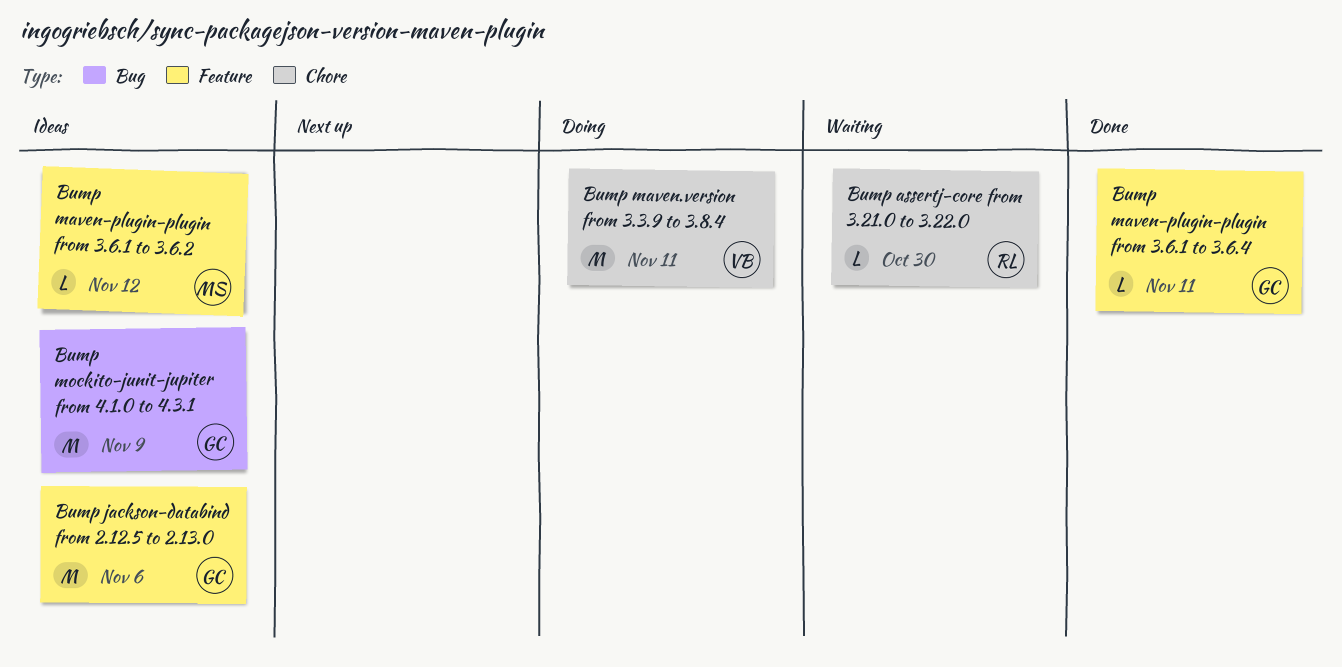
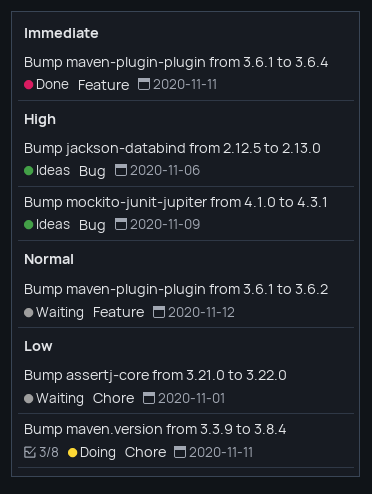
Bump assertj-core from 3.21.0 to 3.22.0, due: Oct 30 -> Nov 1
Bump jackson-databind from 2.12.5 to 2.13.0, label: Feature -> Bug
Bump maven-plugin-plugin from 3.6.1 to 3.6.2, status: Ideas -> Waiting

